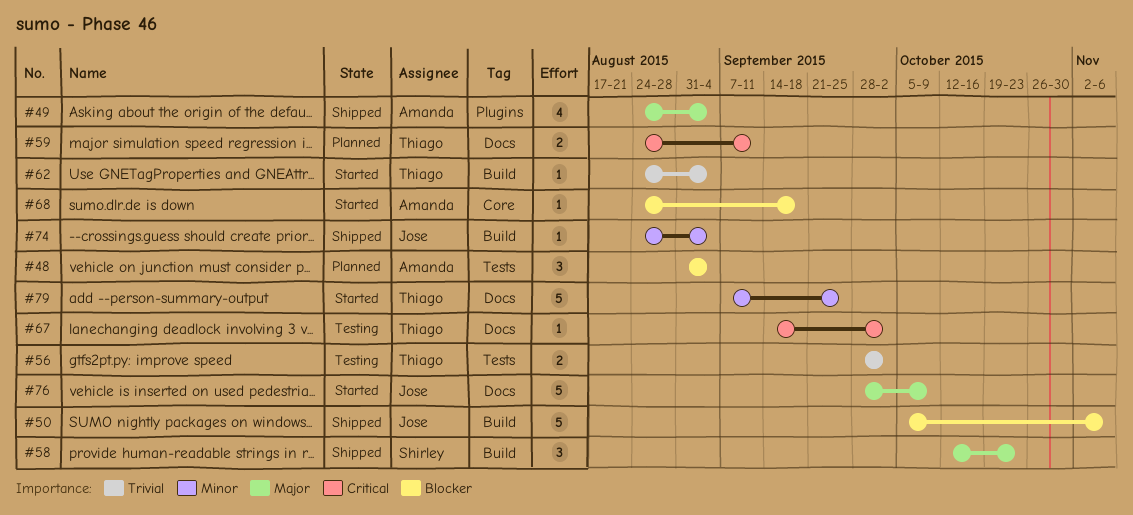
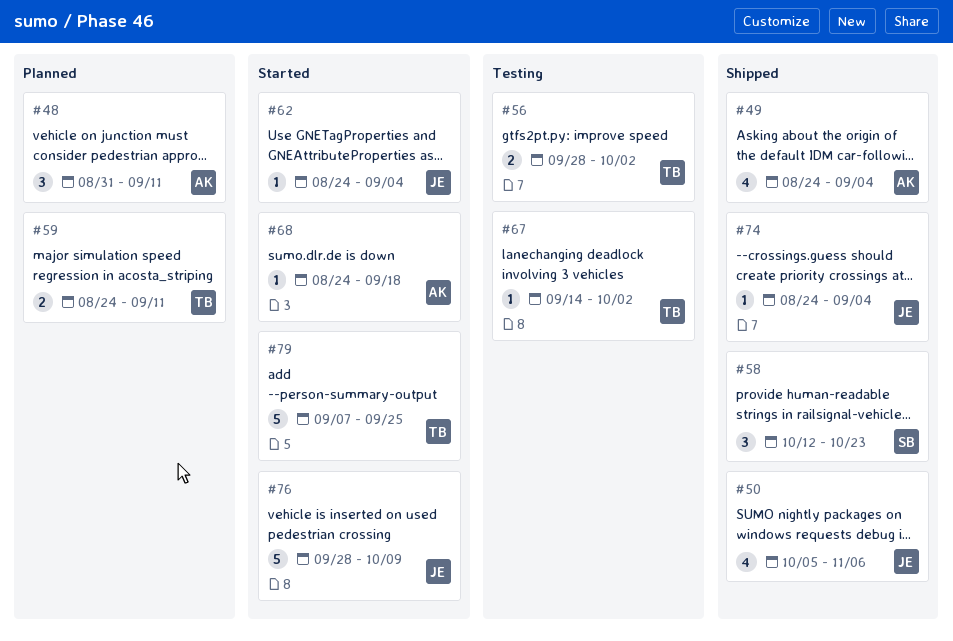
#48, due: Sep 4 -> Sep 11
#50, estimate: 5 -> 4
#62, owner: Thiago -> Jose

